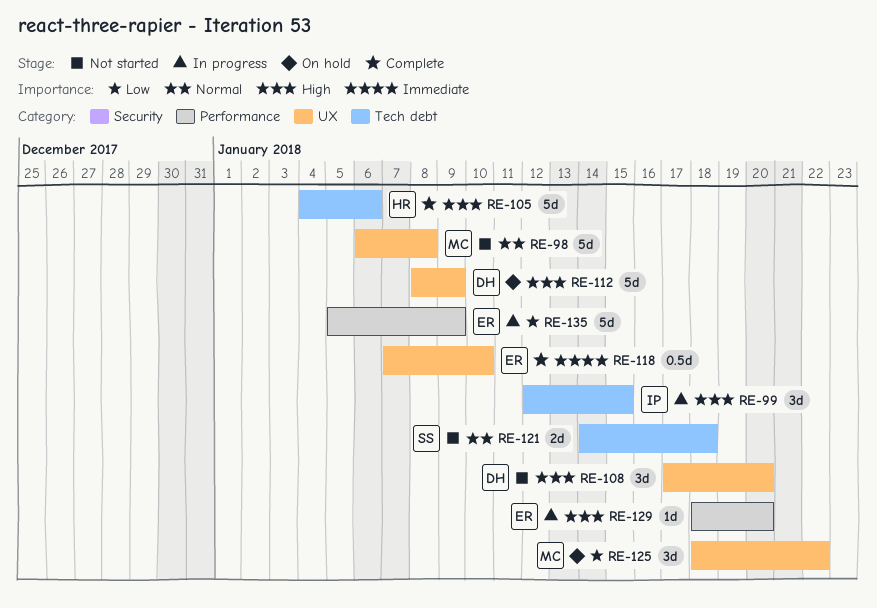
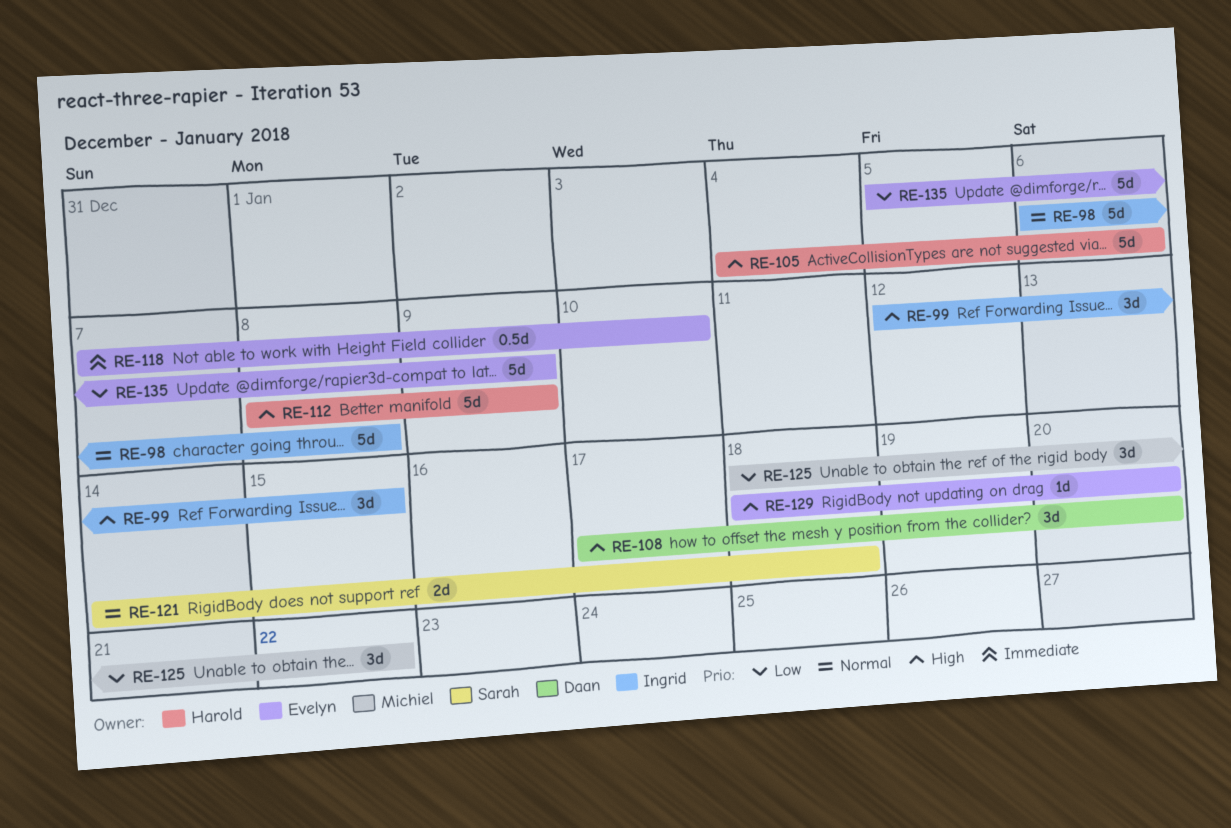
RE-98, owner: Michiel -> Ingrid
RE-112, owner: Daan -> Harold

